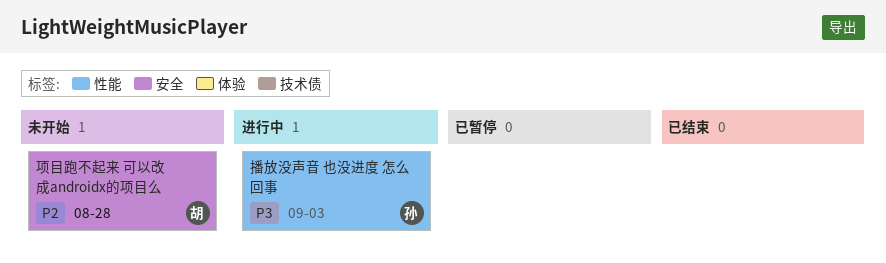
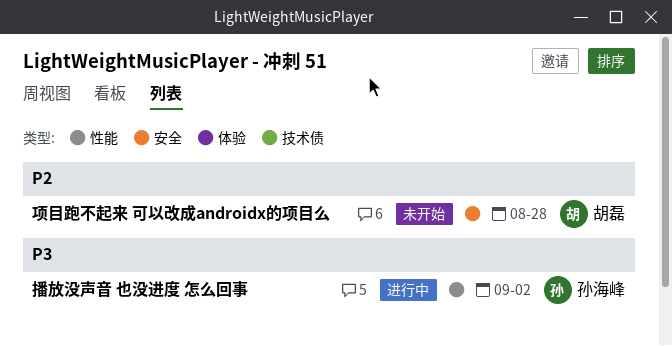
播放没声音 也没进度 怎么回事, due: Sep 3 -> Sep 2

